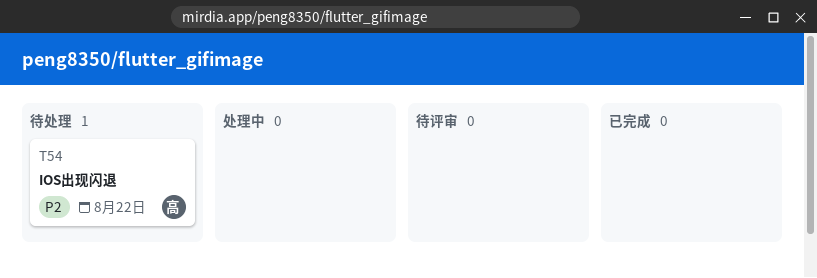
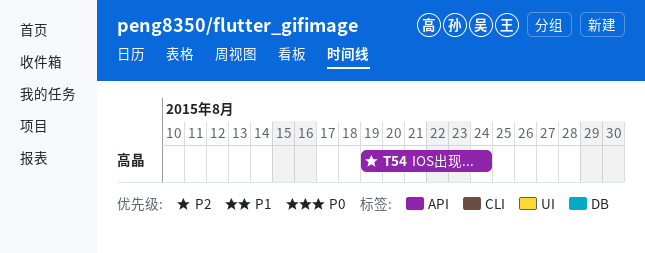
T54, due: Aug 22 -> Aug 24

